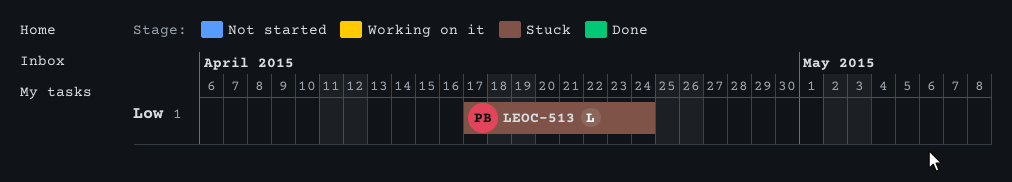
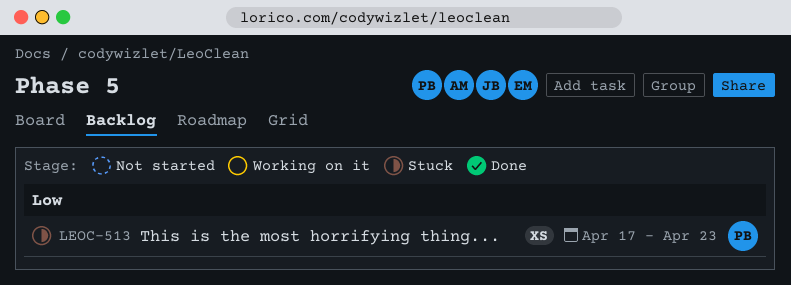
LEOC-513, estimate: L -> XS
LEOC-513, due: Apr 24 -> Apr 23

